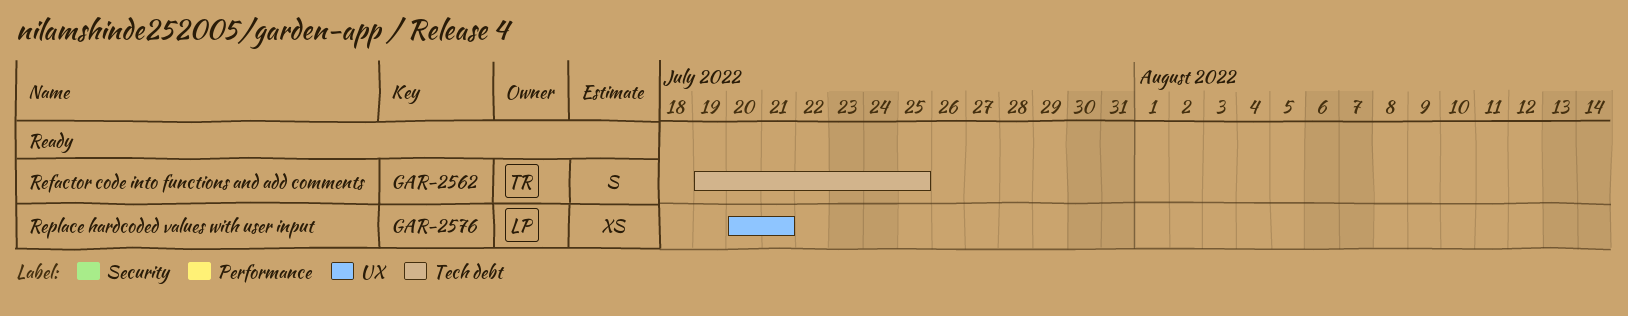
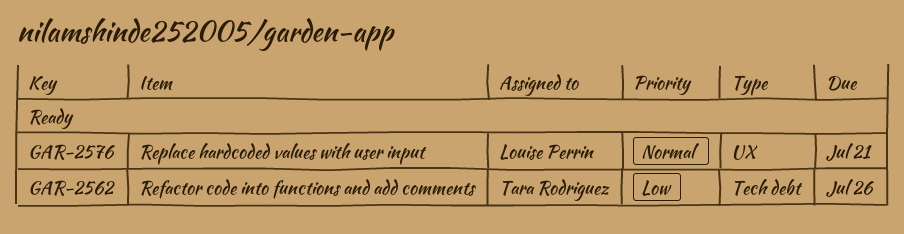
GAR-2562, due: Jul 25 -> Jul 26

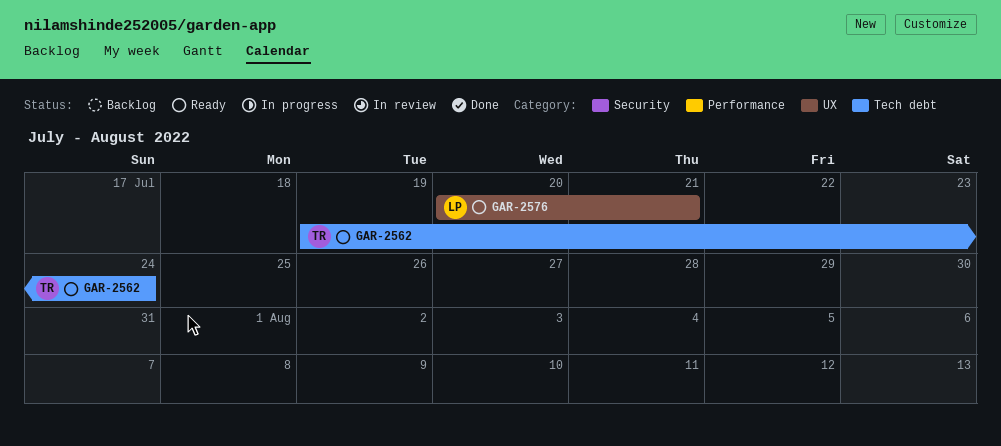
GAR-2562, due: Jul 26 -> Jul 24

